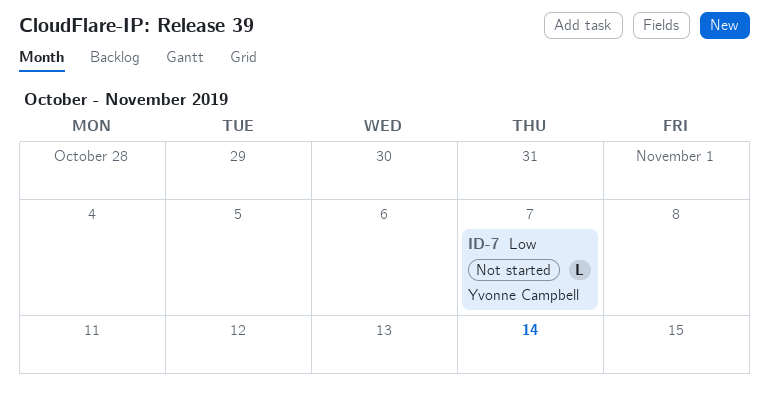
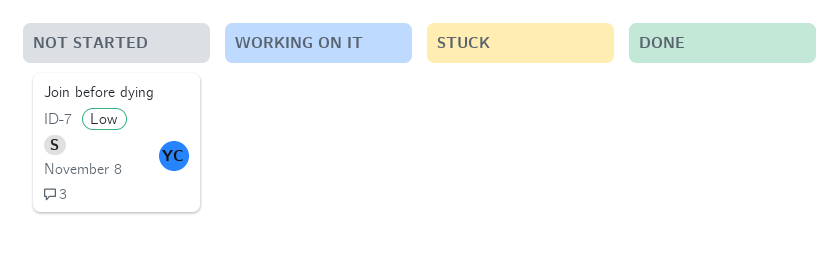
ID-7, estimate: L -> S
ID-7, due: Nov 7 -> Nov 8

